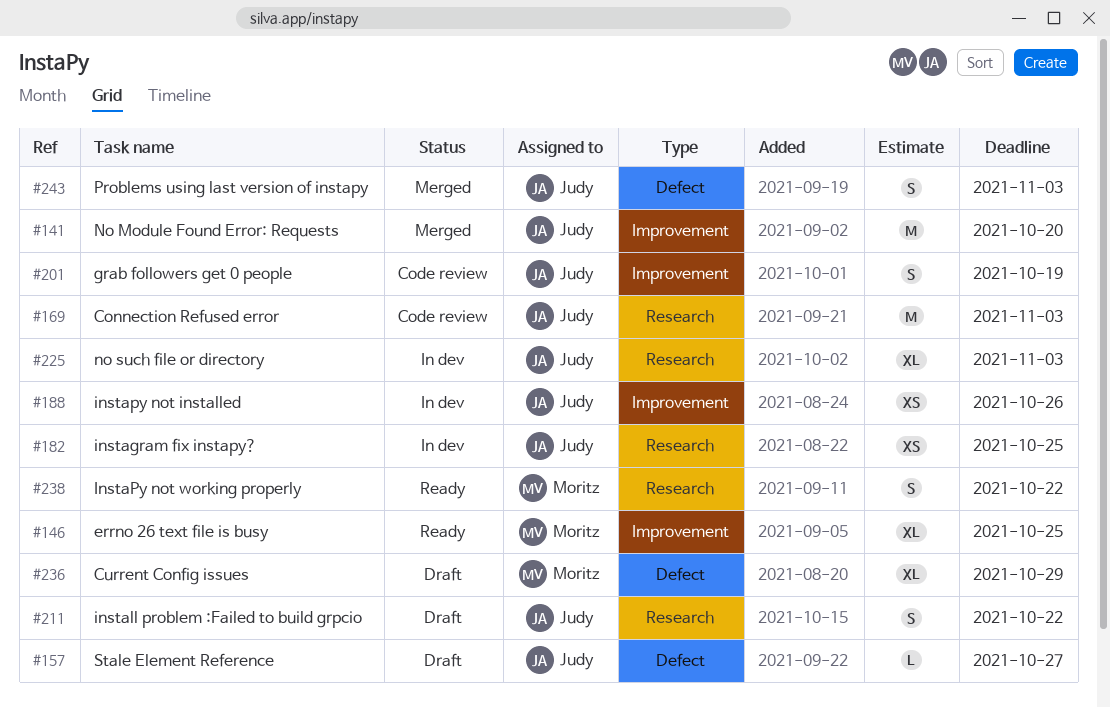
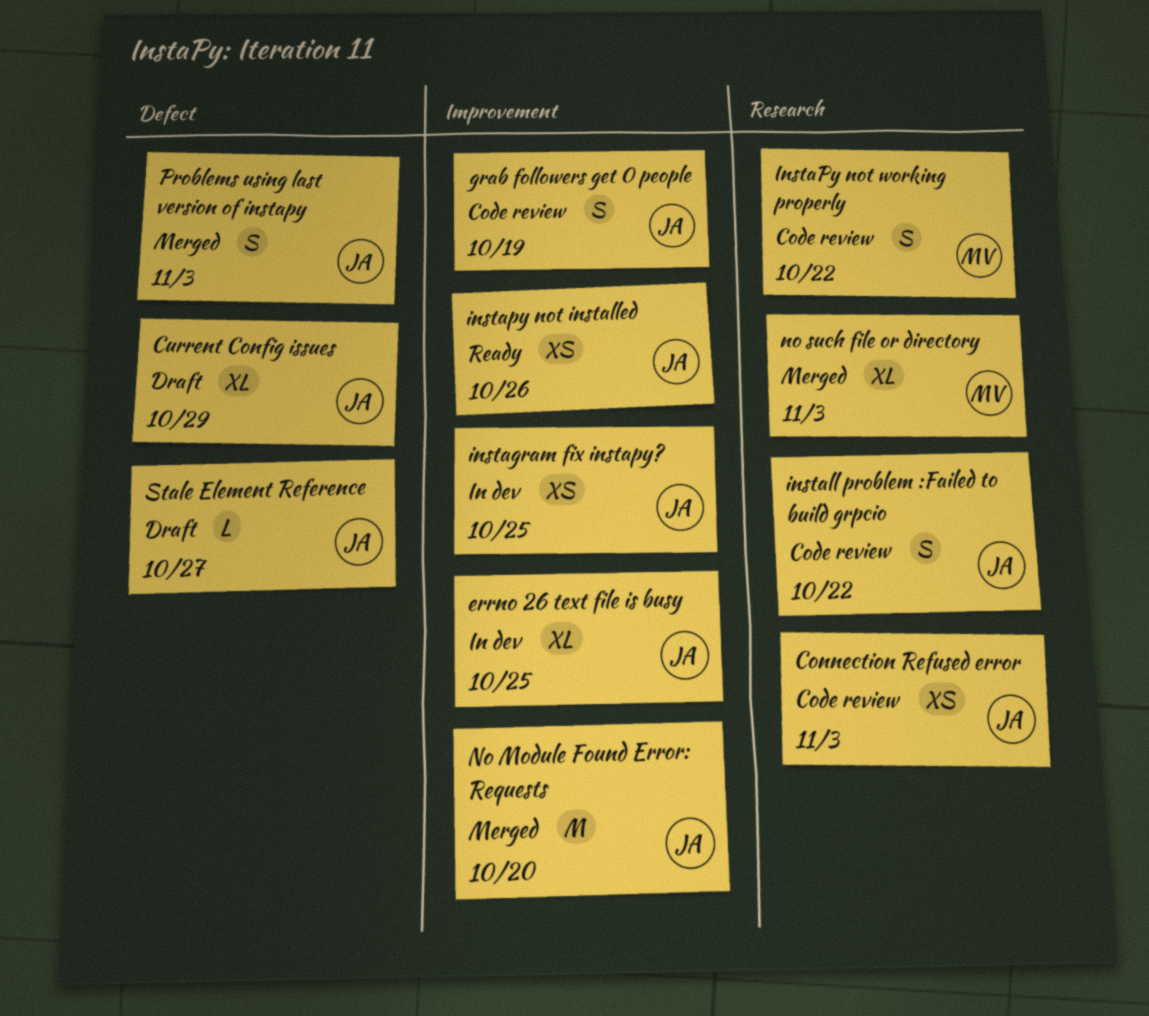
Connection Refused error, estimate: M -> XS
Current Config issues, owner: Moritz -> Judy
errno 26 text file is busy, status: Ready -> In dev
errno 26 text file is busy, owner: Moritz -> Judy
instagram fix instapy?, label: Research -> Improvement
install problem :Failed to build grpcio, status: Draft -> Code review
instapy not installed, status: In dev -> Ready
InstaPy not working properly, status: Ready -> Code review
no such file or directory, status: In dev -> Merged
no such file or directory, owner: Judy -> Moritz

